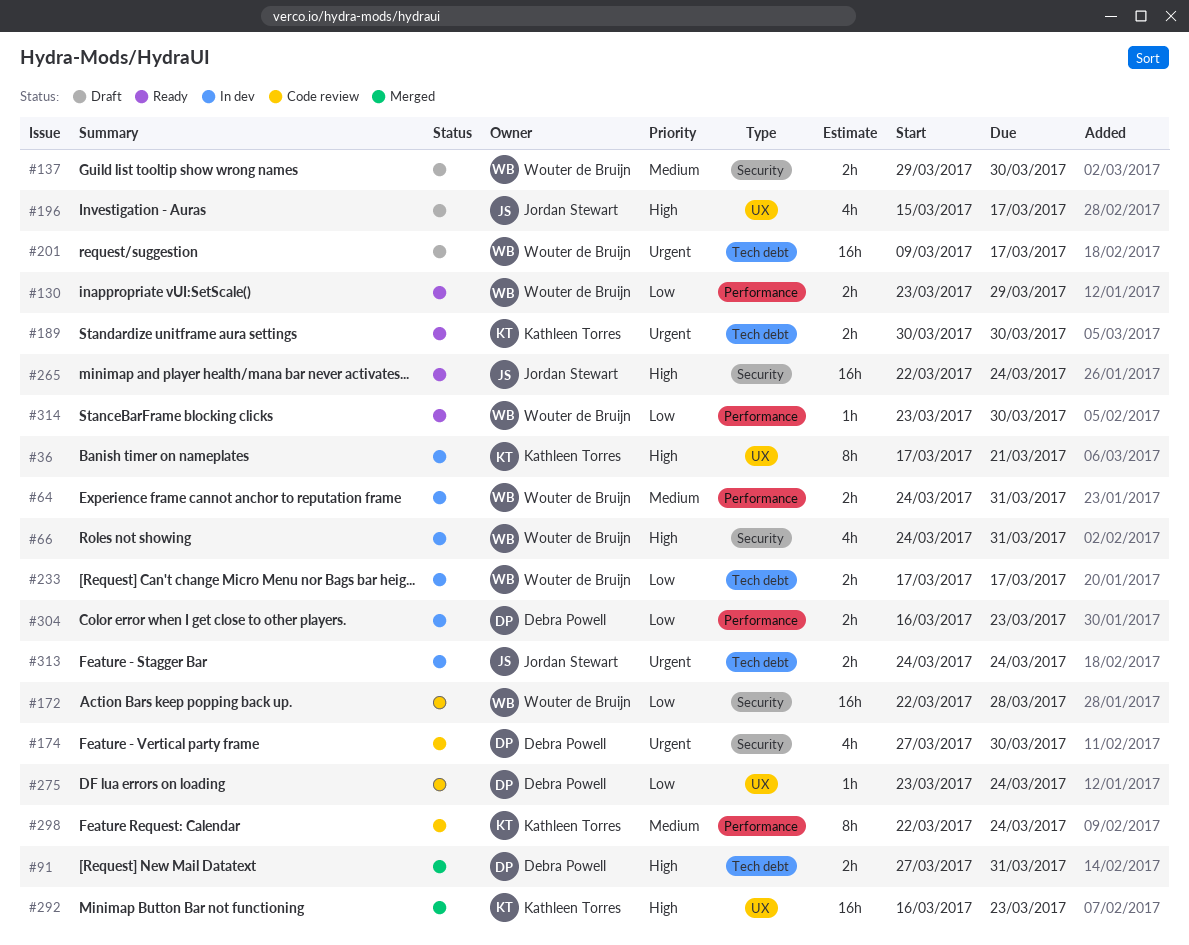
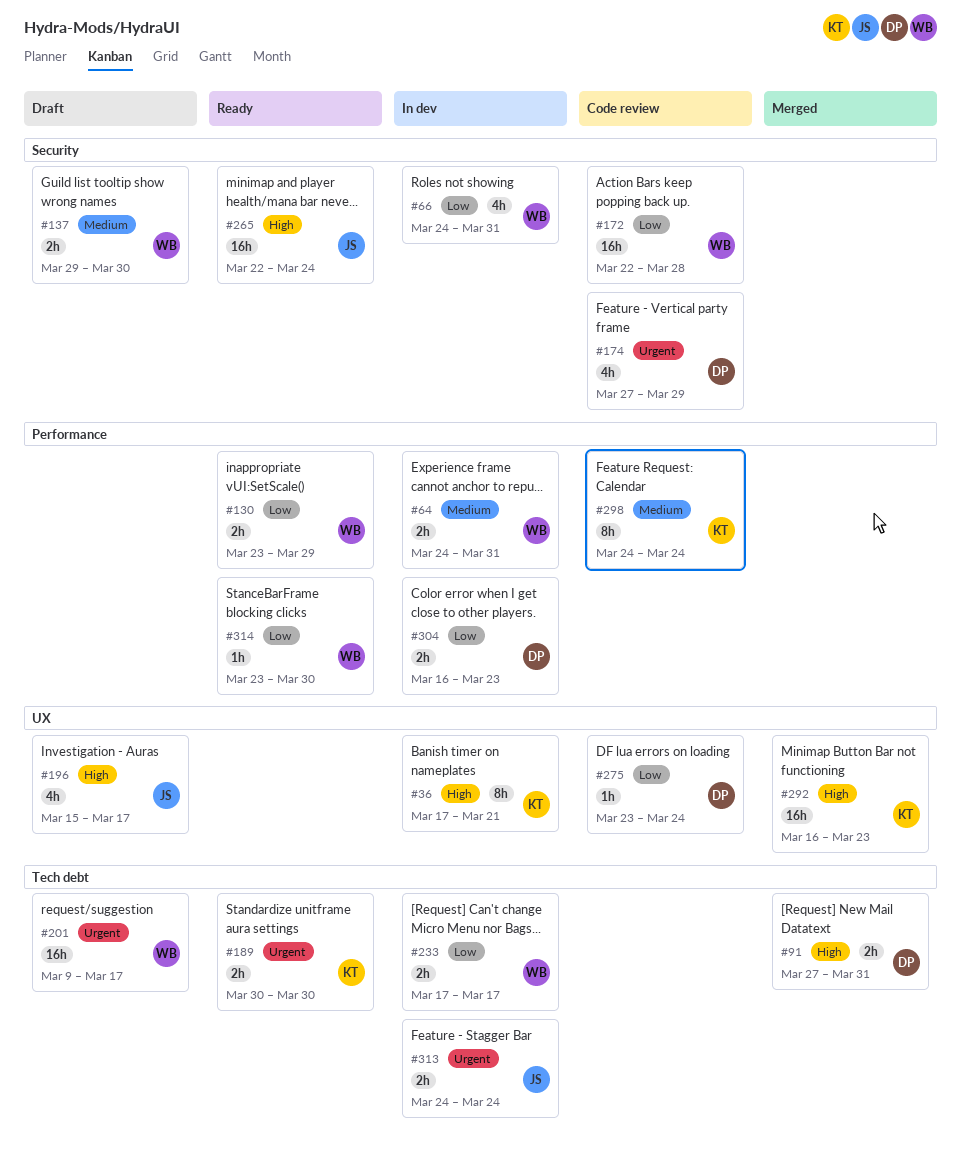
#66, priority: High -> Low
#174, due: Mar 30 -> Mar 29
#298, start: Mar 22 -> Mar 24

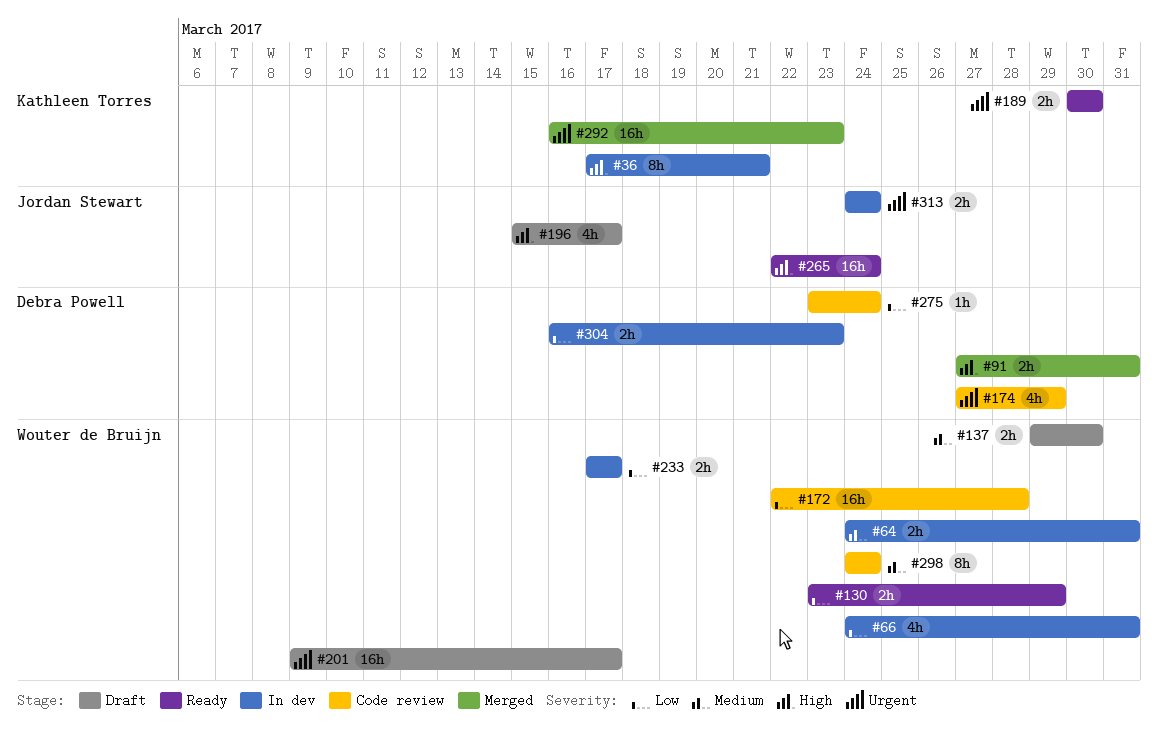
#292, priority: High -> Urgent
#298, owner: Kathleen Torres -> Wouter de Bruijn
#314: present -> none

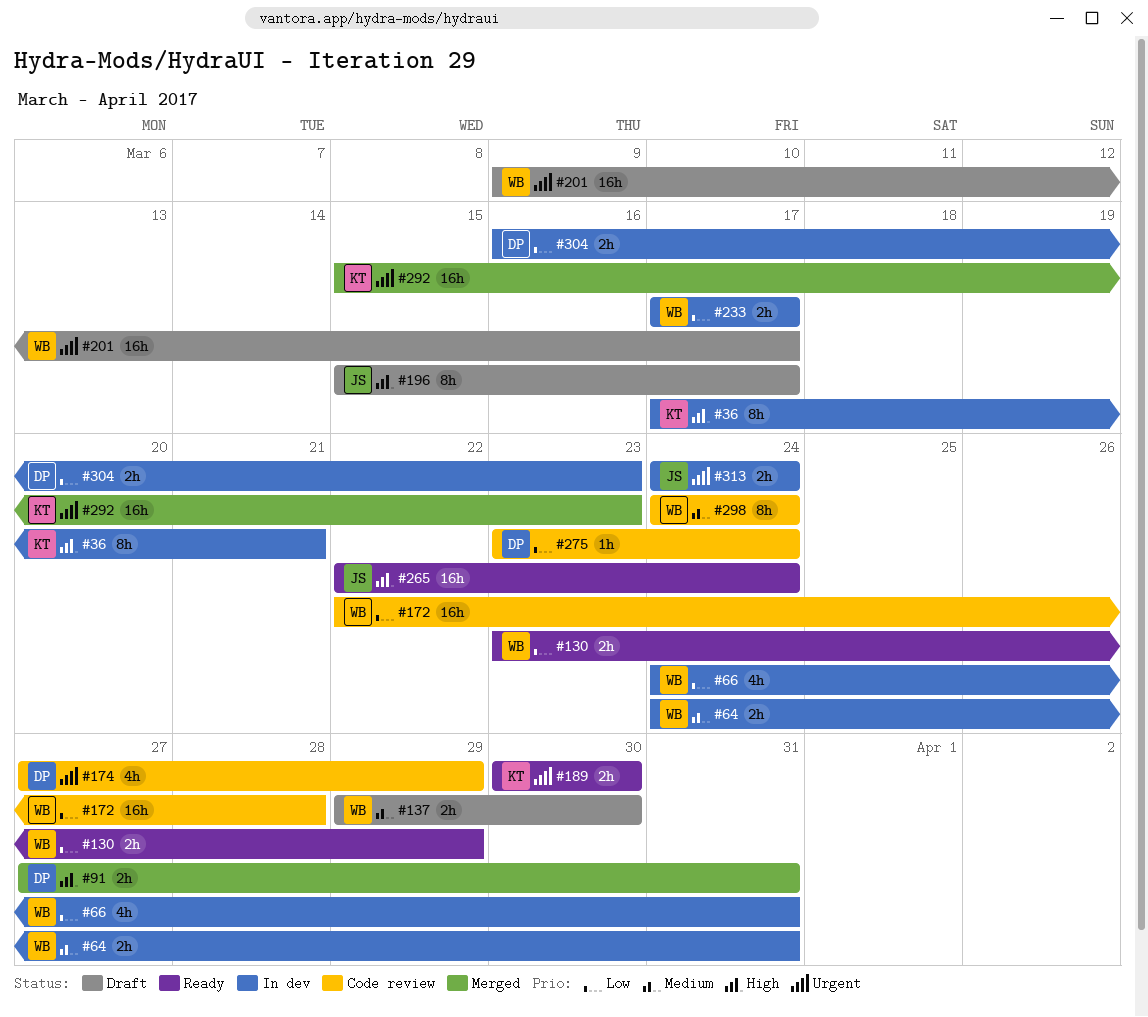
#196, estimate: 4h -> 8h
#292, start: Mar 16 -> Mar 15

